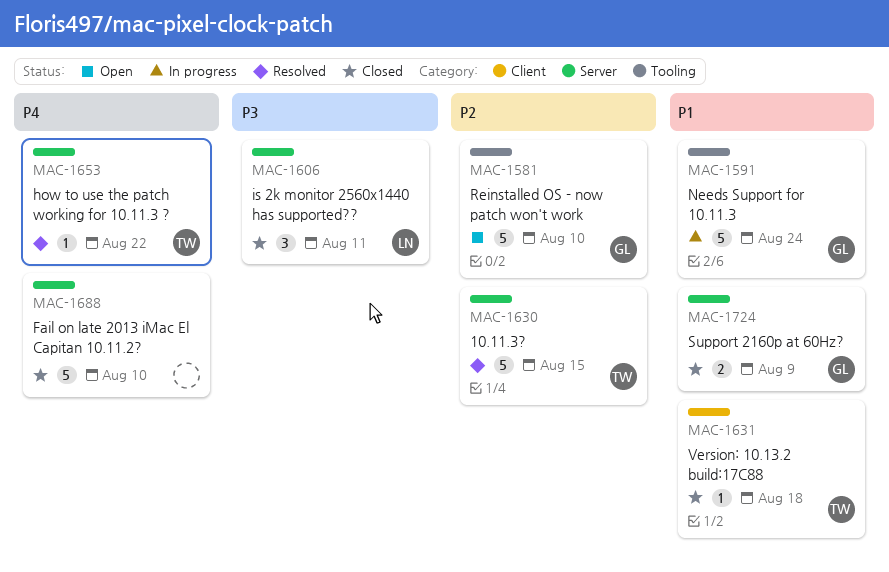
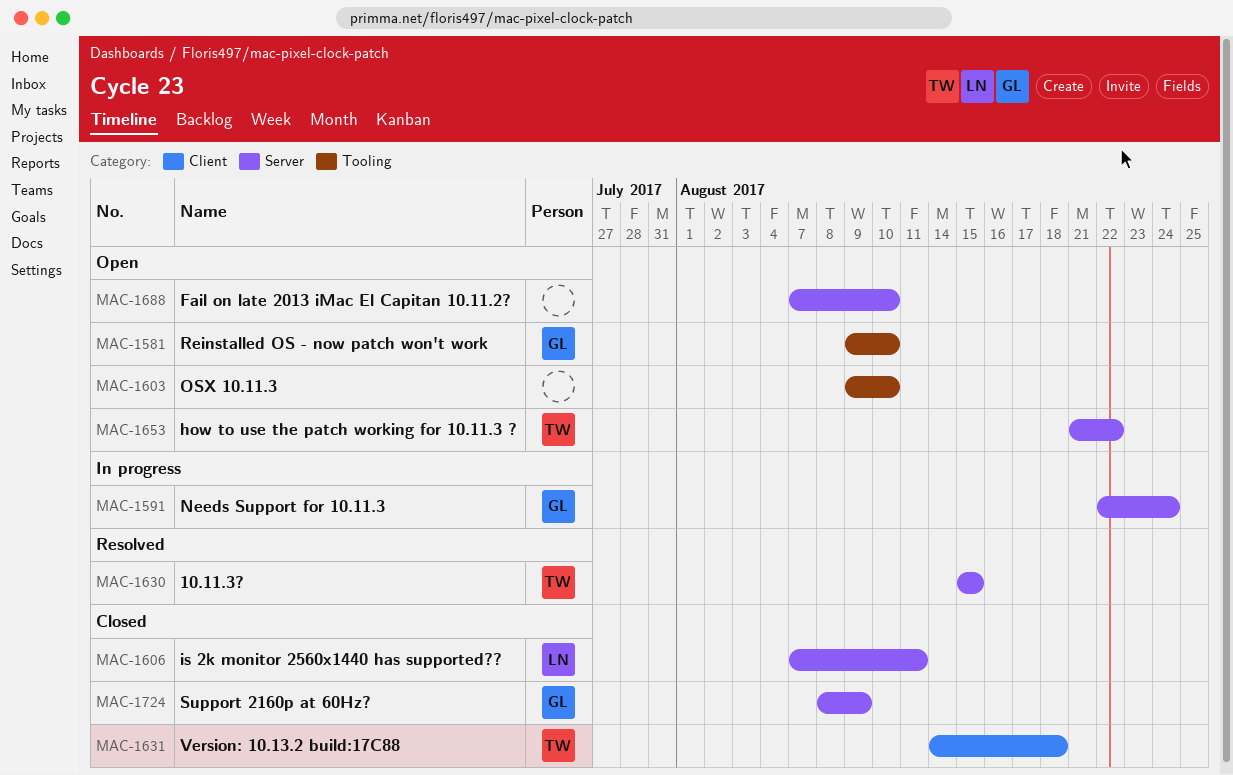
MAC-1591, label: Tooling -> Server
MAC-1603: none -> present
MAC-1653, status: Resolved -> Open
MAC-1688, status: Closed -> Open

